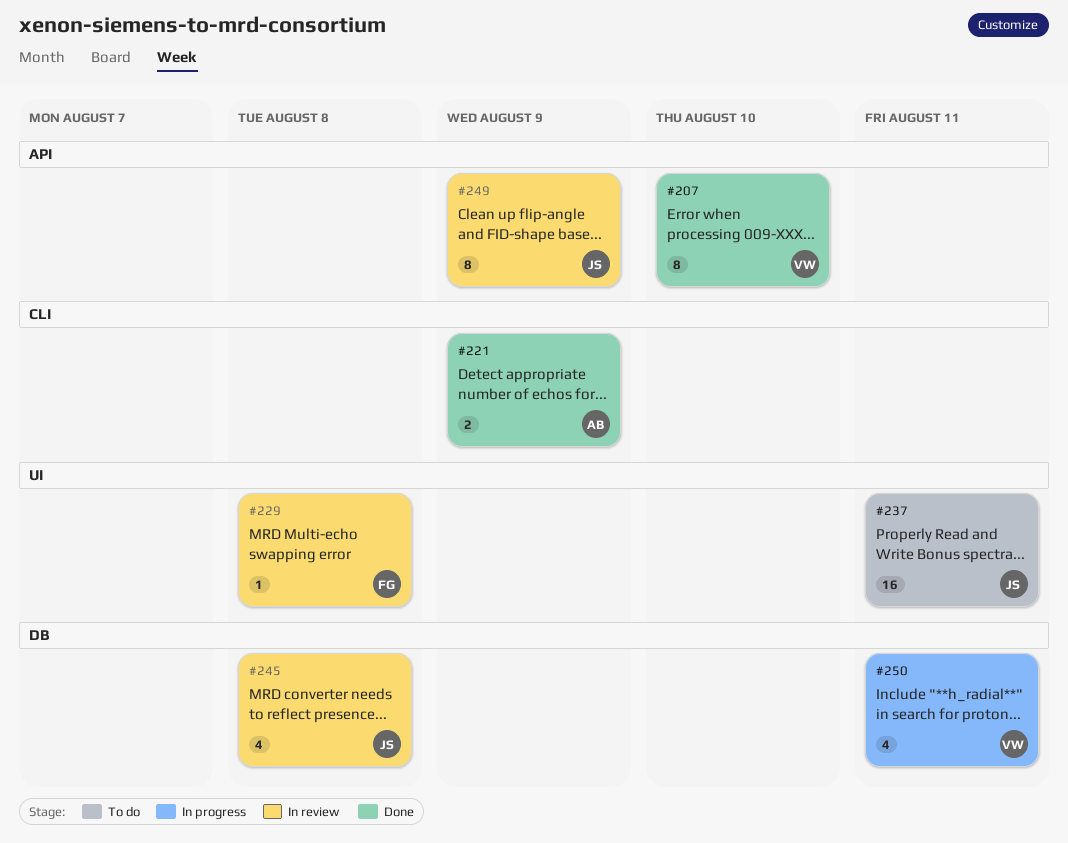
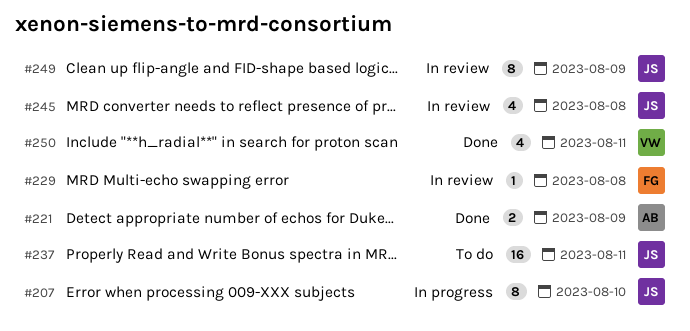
#207, status: Done -> In progress
#207, owner: VW -> JS
#250, status: In progress -> Done

